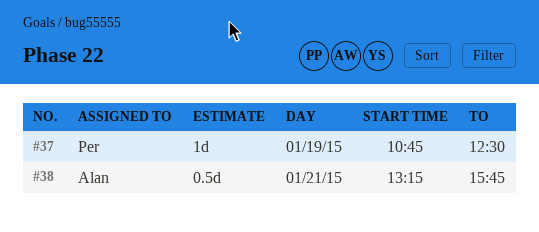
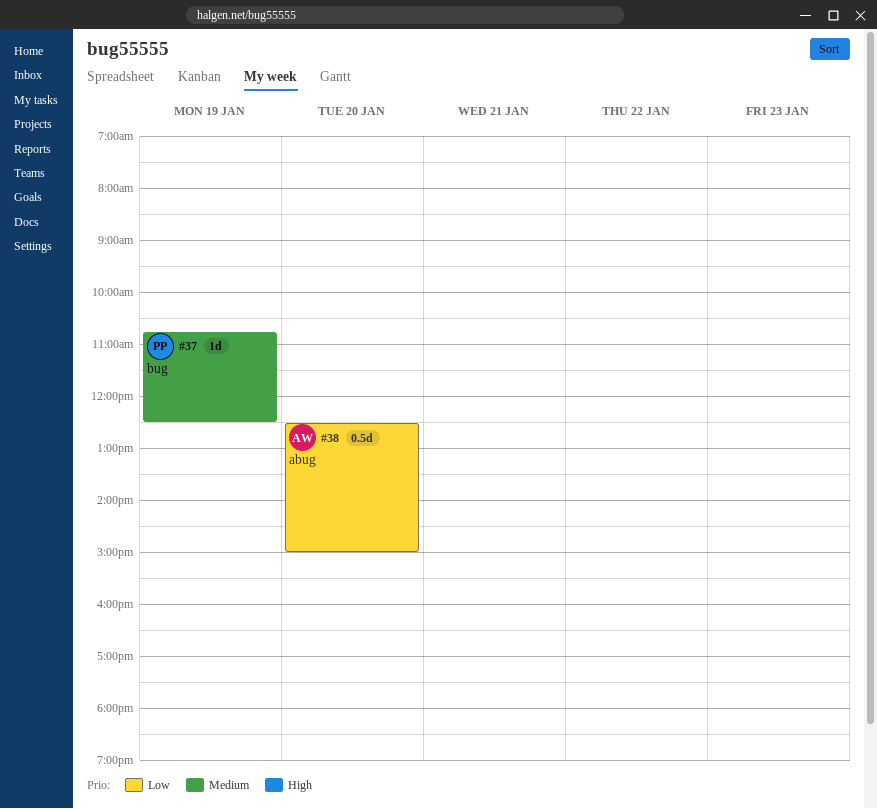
#38, day: Jan 21 -> Jan 20
#38, begins: 13:15 -> 12:30
#38, ends: 15:45 -> 15:00

